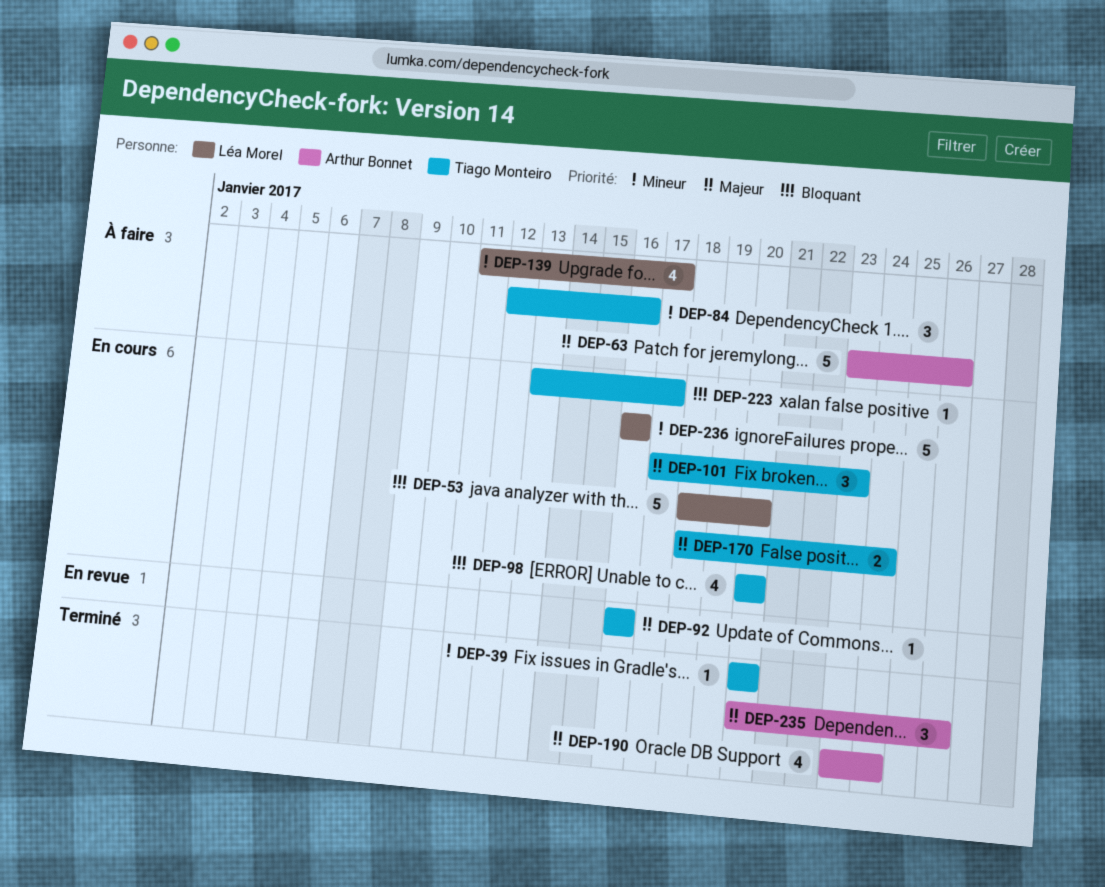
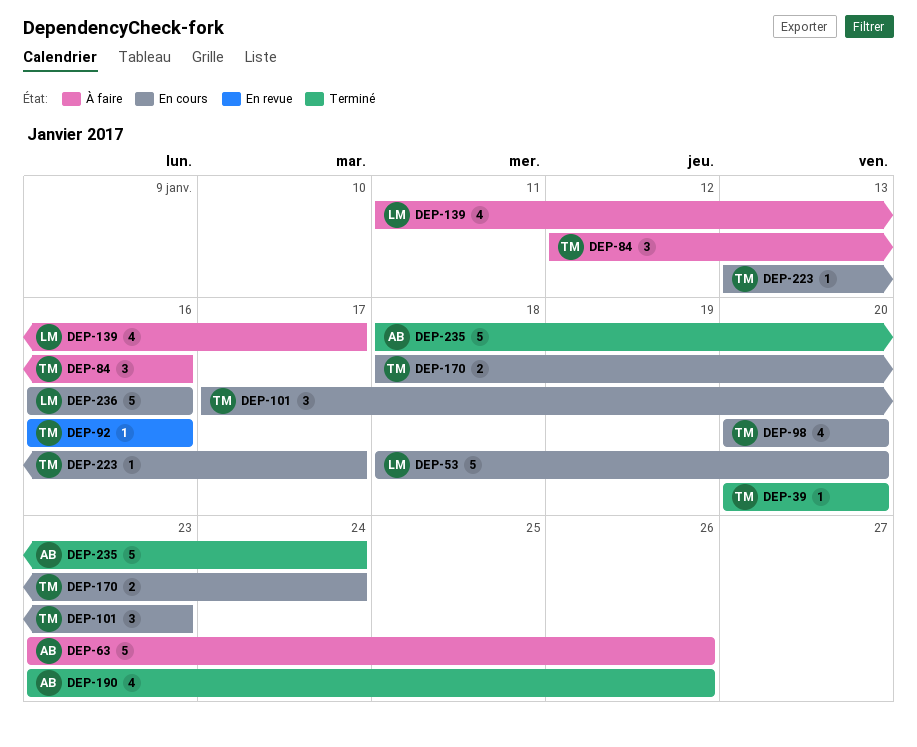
DEP-190, due: Jan 24 -> Jan 26
DEP-235, estimate: 3 -> 5
DEP-235, start: Jan 20 -> Jan 18
DEP-235, due: Jan 26 -> Jan 24

